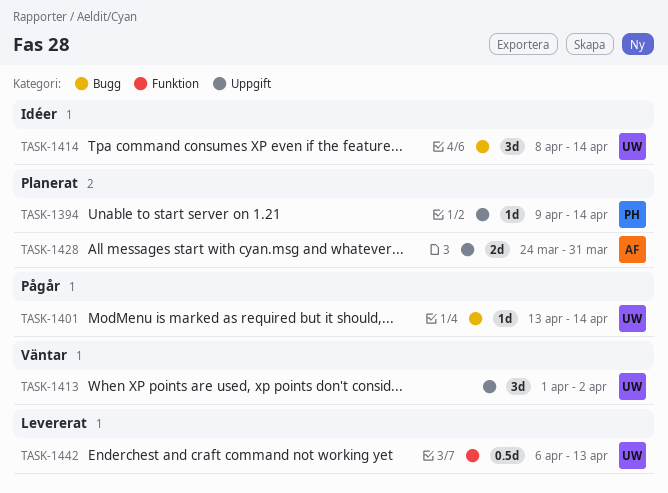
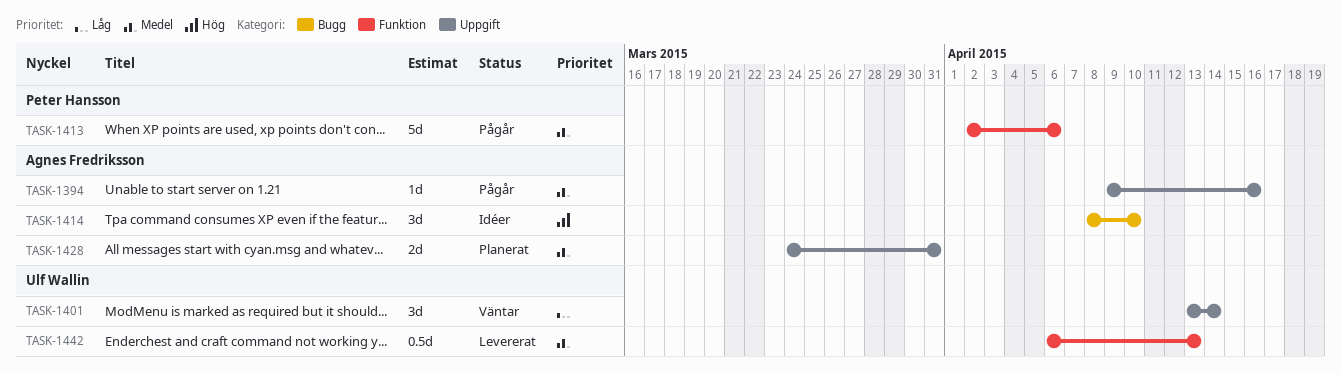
TASK-1394, status: Planerat -> Pågår
TASK-1394, owner: Peter Hansson -> Agnes Fredriksson
TASK-1394, due: Apr 14 -> Apr 16
TASK-1401, status: Pågår -> Väntar
TASK-1401, label: Bugg -> Uppgift
TASK-1401, estimate: 1d -> 3d
TASK-1413, status: Väntar -> Pågår
TASK-1413, owner: Ulf Wallin -> Peter Hansson
TASK-1413, label: Uppgift -> Funktion
TASK-1413, estimate: 3d -> 5d
TASK-1413, start: Apr 1 -> Apr 2
TASK-1413, due: Apr 2 -> Apr 6
TASK-1414, owner: Ulf Wallin -> Agnes Fredriksson
TASK-1414, due: Apr 14 -> Apr 10

